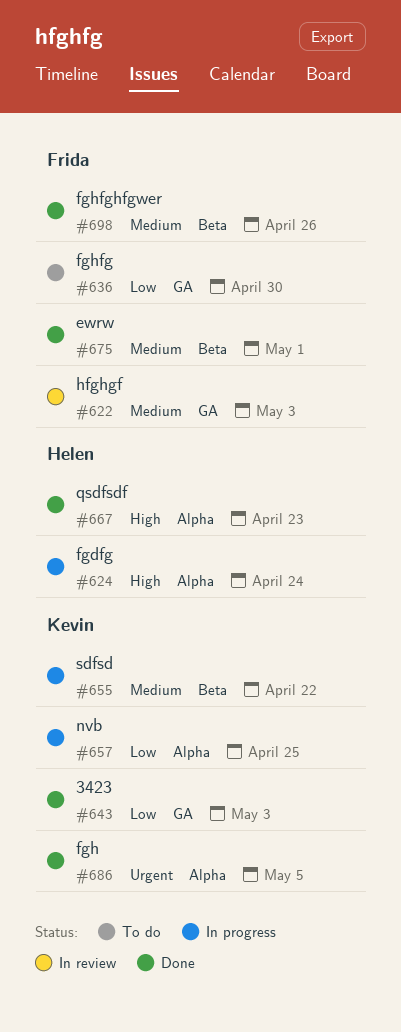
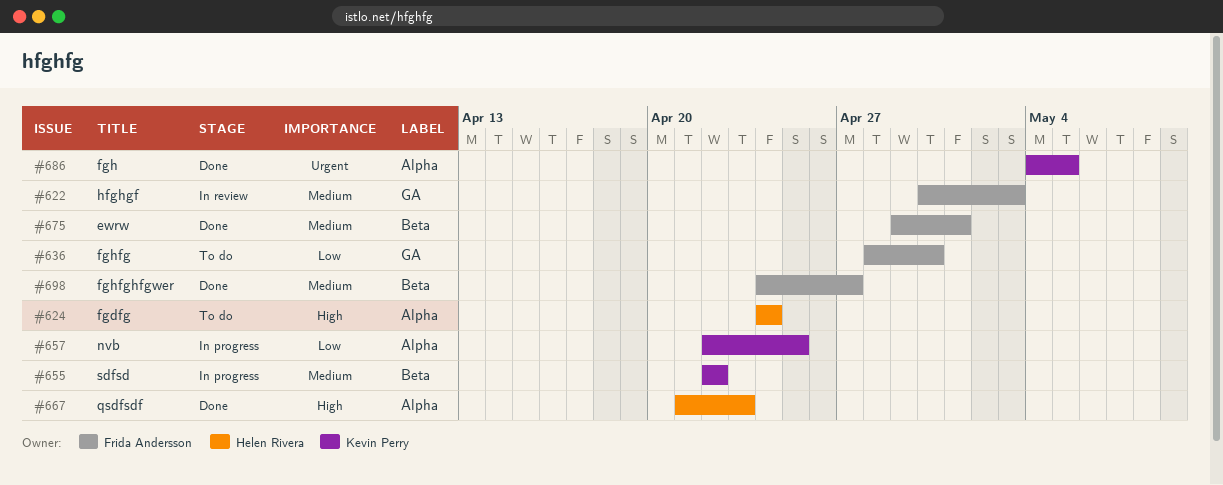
#624, status: In progress -> To do
#643: present -> none
#698, due: Apr 26 -> Apr 27

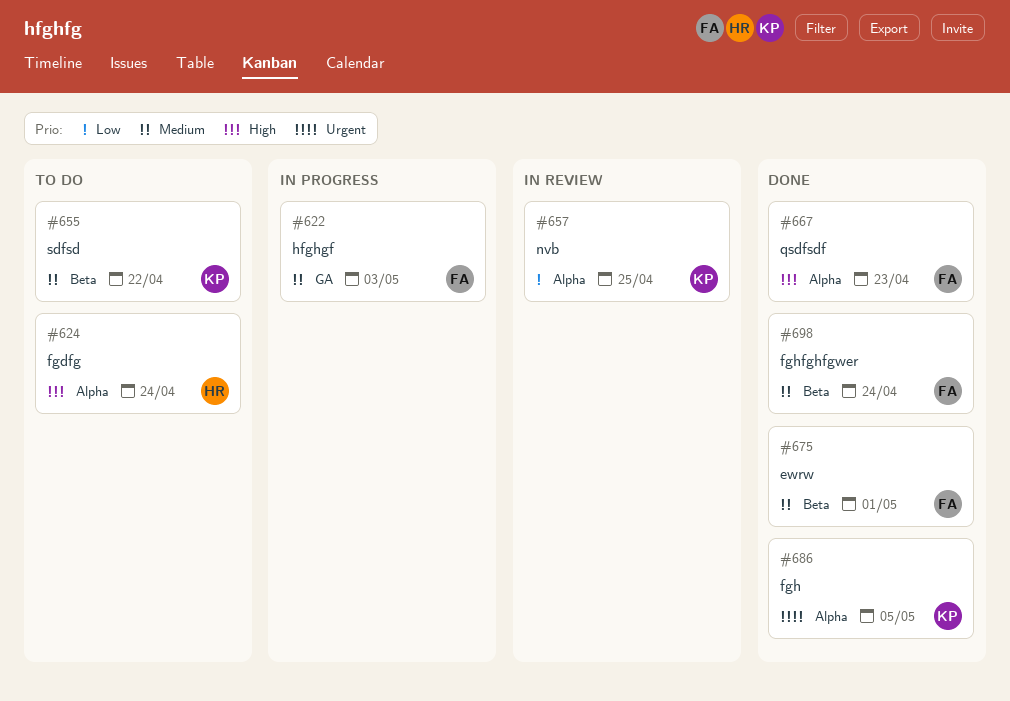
#622, status: In review -> In progress
#636: present -> none
#655, status: In progress -> To do
#657, status: In progress -> In review
#667, owner: Helen Rivera -> Frida Andersson
#698, due: Apr 27 -> Apr 24

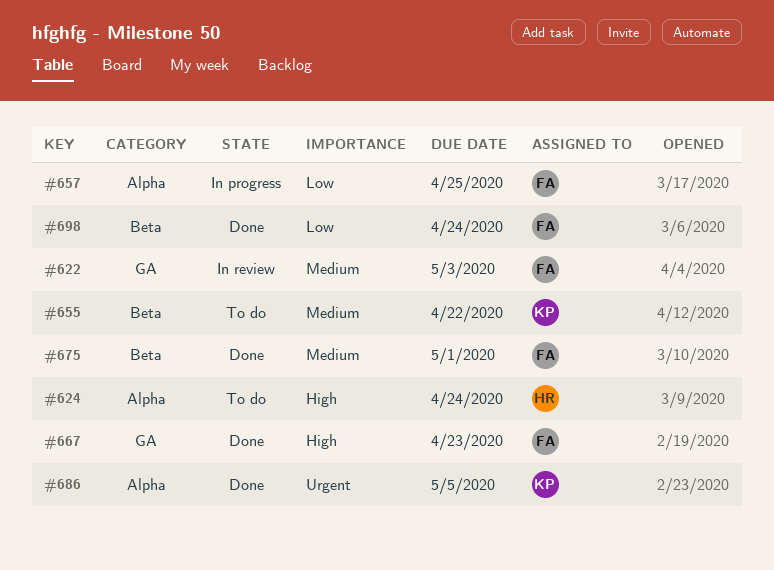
#622, status: In progress -> In review
#657, status: In review -> In progress
#657, owner: KP -> FA
#667, label: Alpha -> GA
#698, priority: Medium -> Low

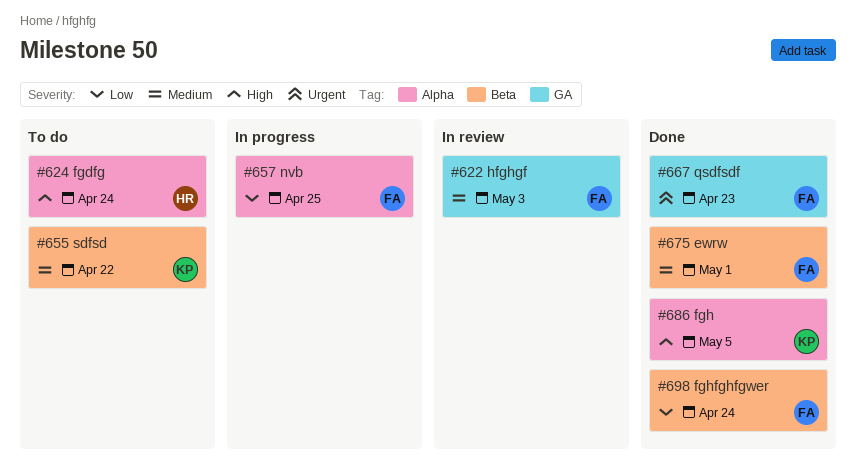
#667, priority: High -> Urgent
#686, priority: Urgent -> High

